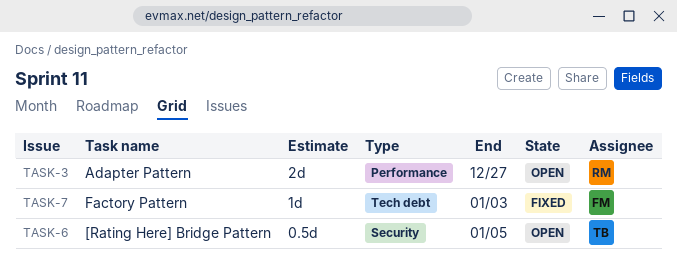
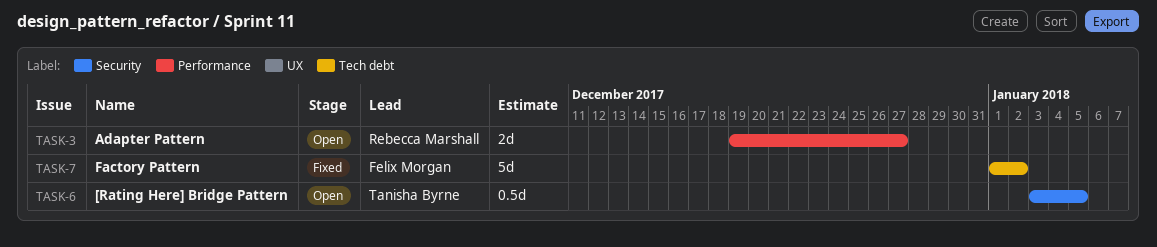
TASK-7, estimate: 1d -> 5d
TASK-7, due: Jan 3 -> Jan 2

